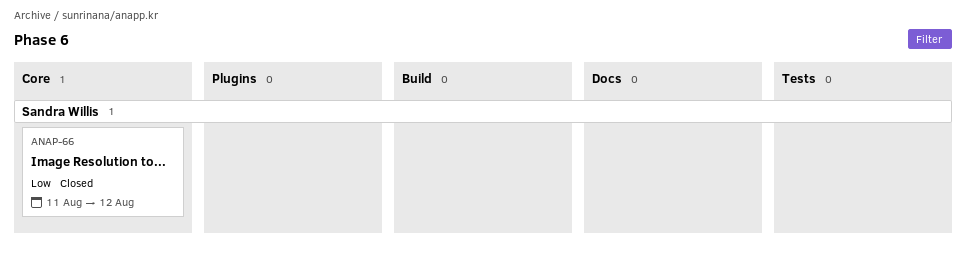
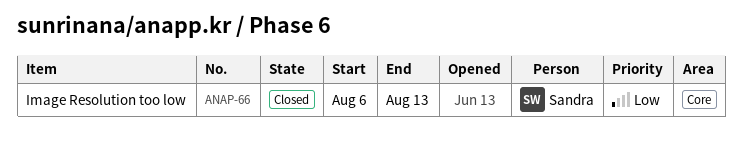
ANAP-66, start: Aug 11 -> Aug 6
ANAP-66, due: Aug 12 -> Aug 13

